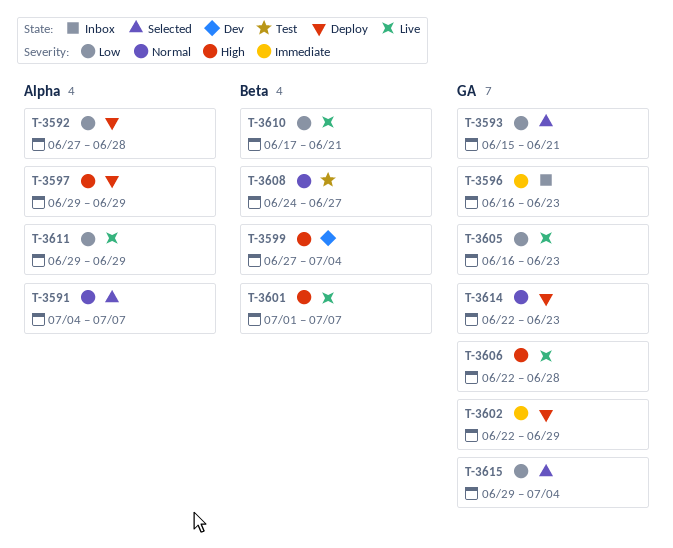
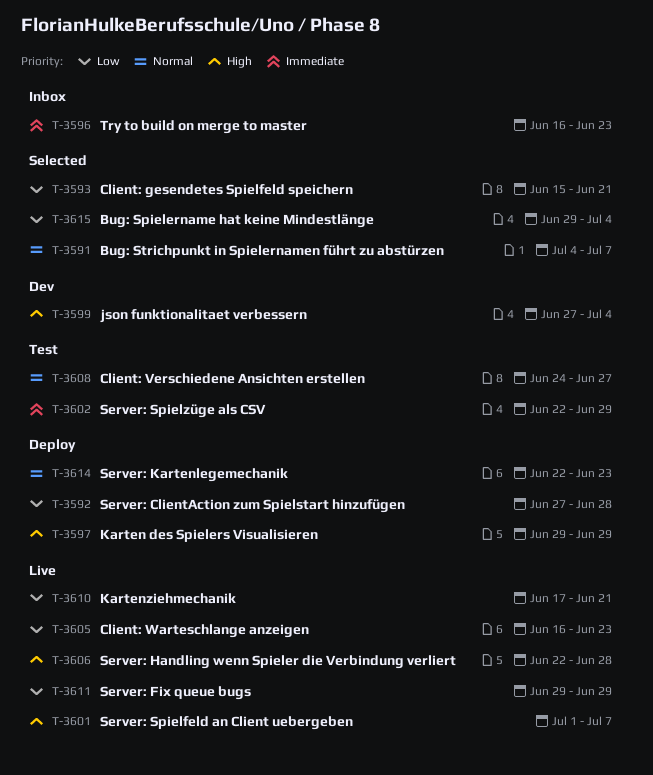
T-3602, status: Deploy -> Test

